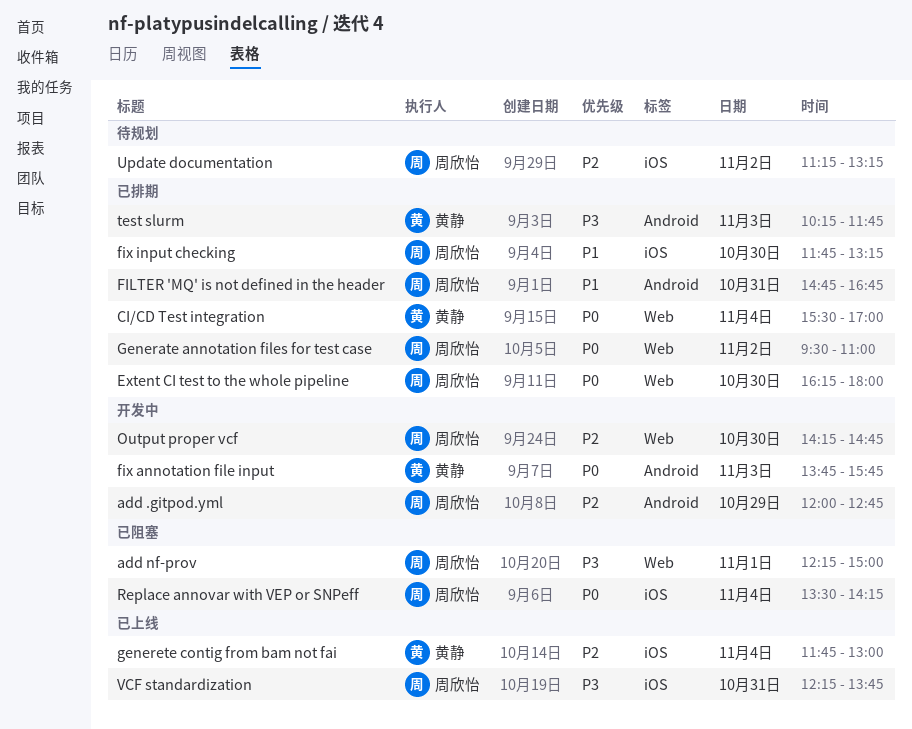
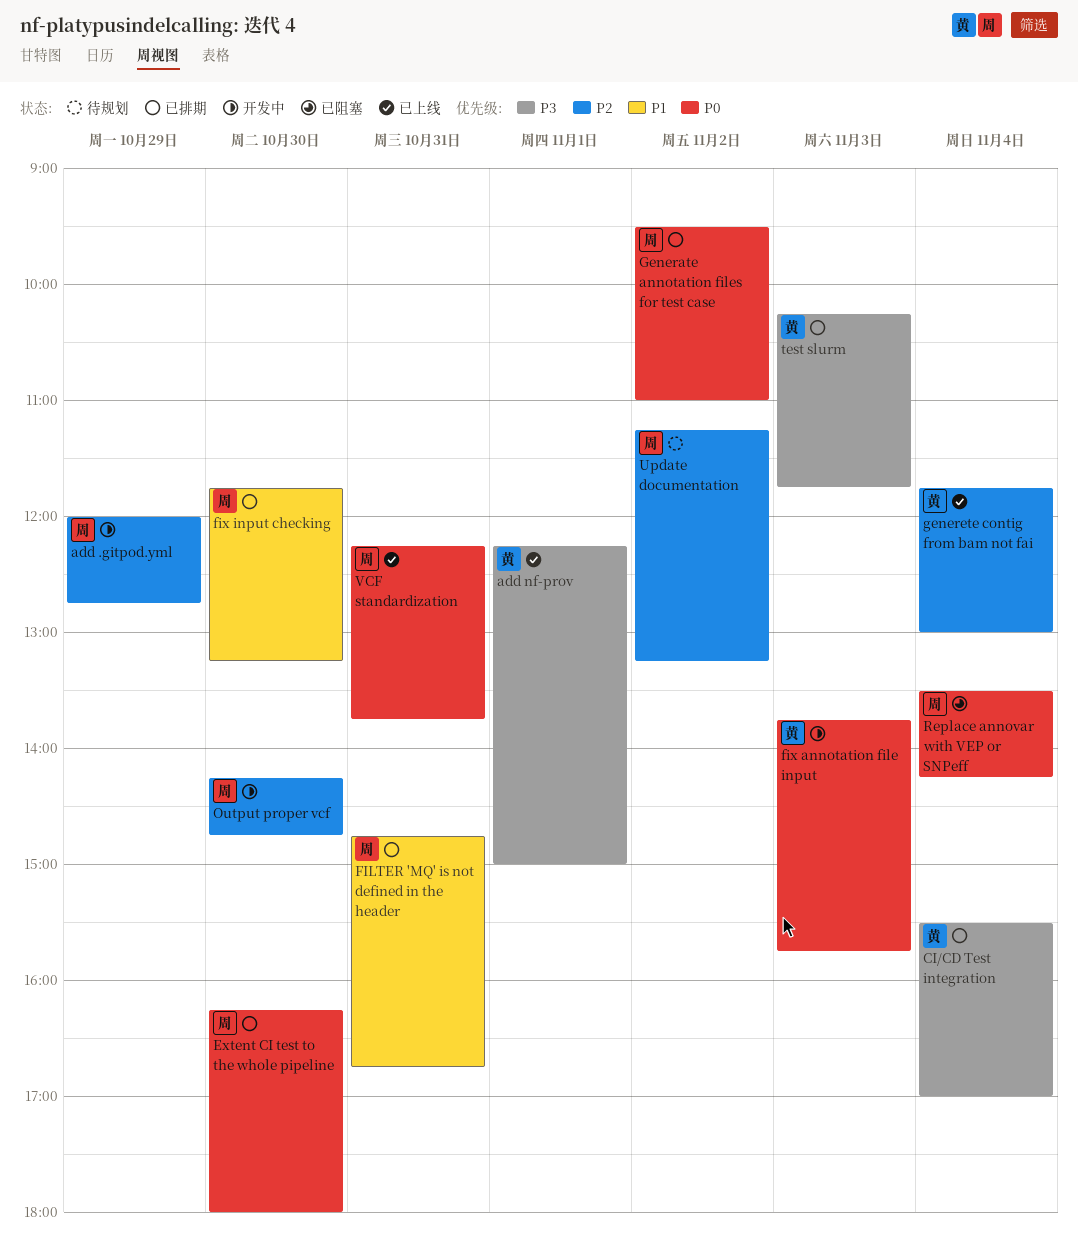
add nf-prov, status: 已阻塞 -> 已上线
add nf-prov, owner: 周欣怡 -> 黄静
CI/CD Test integration, priority: P0 -> P3
VCF standardization, priority: P3 -> P0

